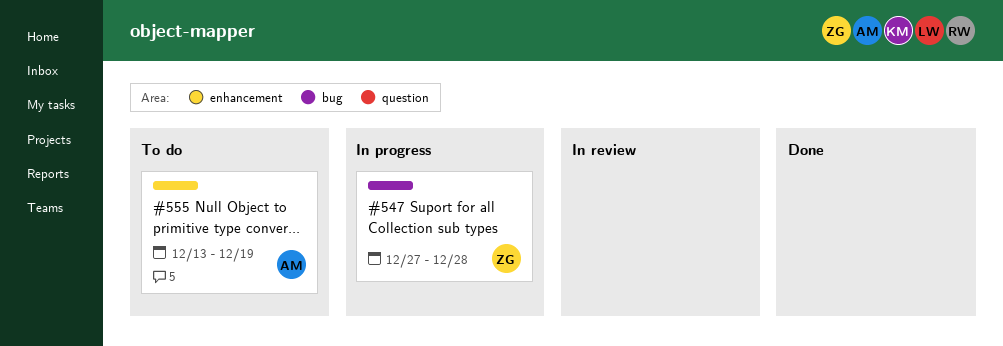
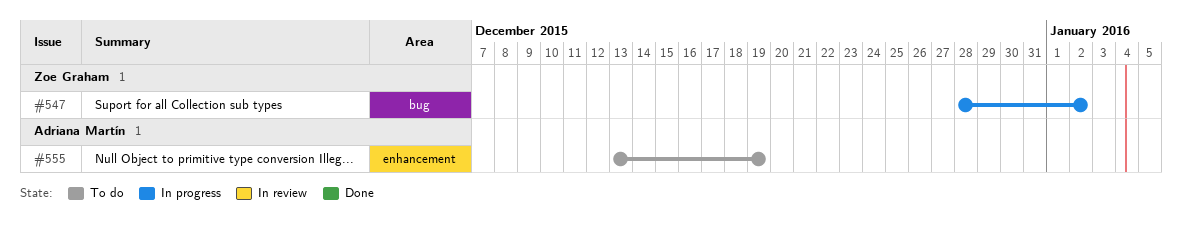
#547, start: Dec 27 -> Dec 28
#547, due: Dec 28 -> Jan 2

